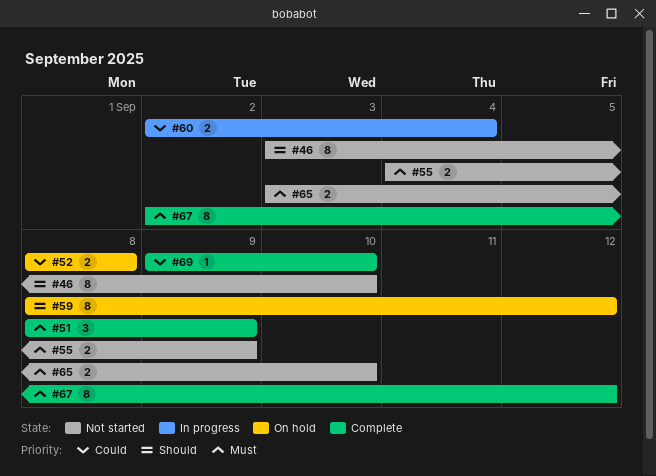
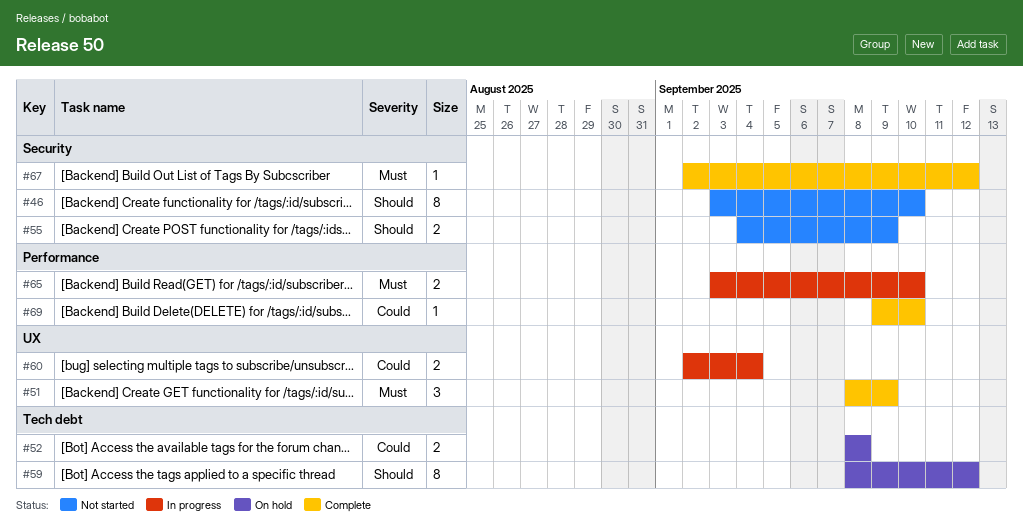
#55, priority: Must -> Should
#65, status: Not started -> In progress
#67, estimate: 8 -> 1

